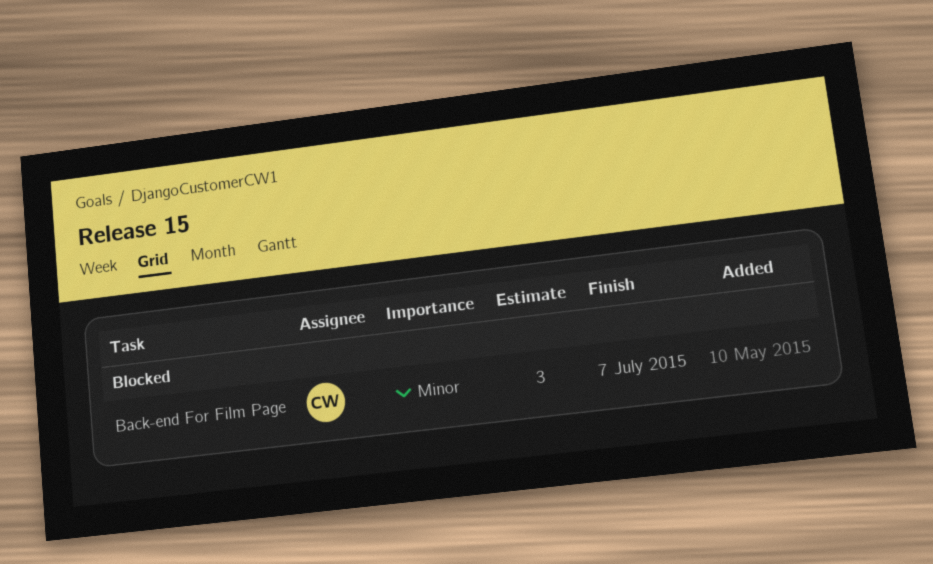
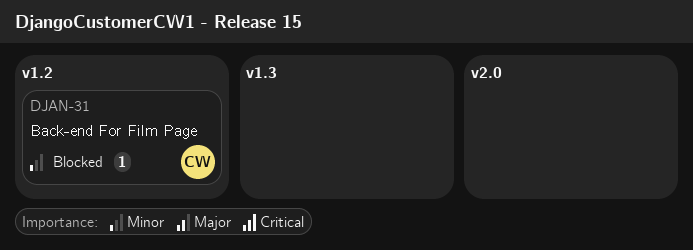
Back-end For Film Page, estimate: 3 -> 1

